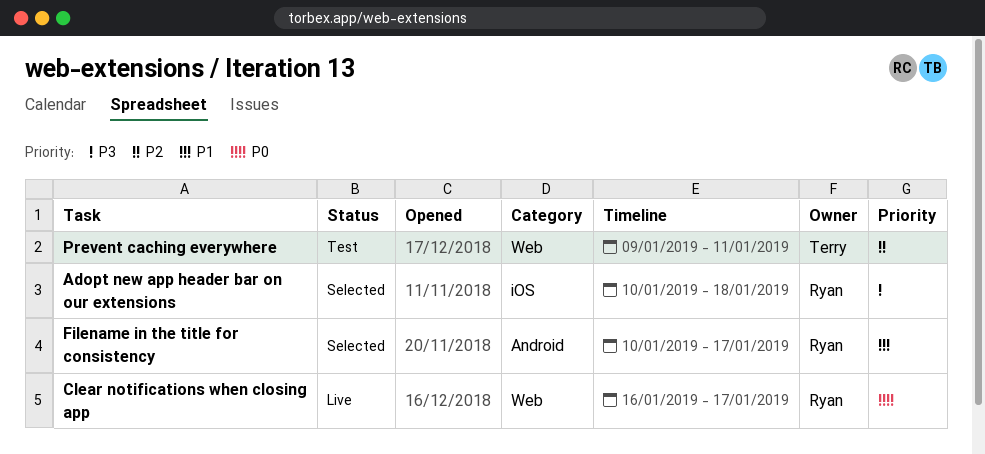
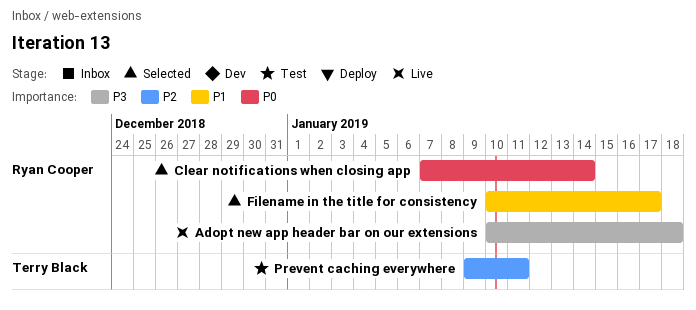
Adopt new app header bar on our extensions, status: Selected -> Live
Clear notifications when closing app, status: Live -> Selected
Clear notifications when closing app, start: Jan 16 -> Jan 7
Clear notifications when closing app, due: Jan 17 -> Jan 14

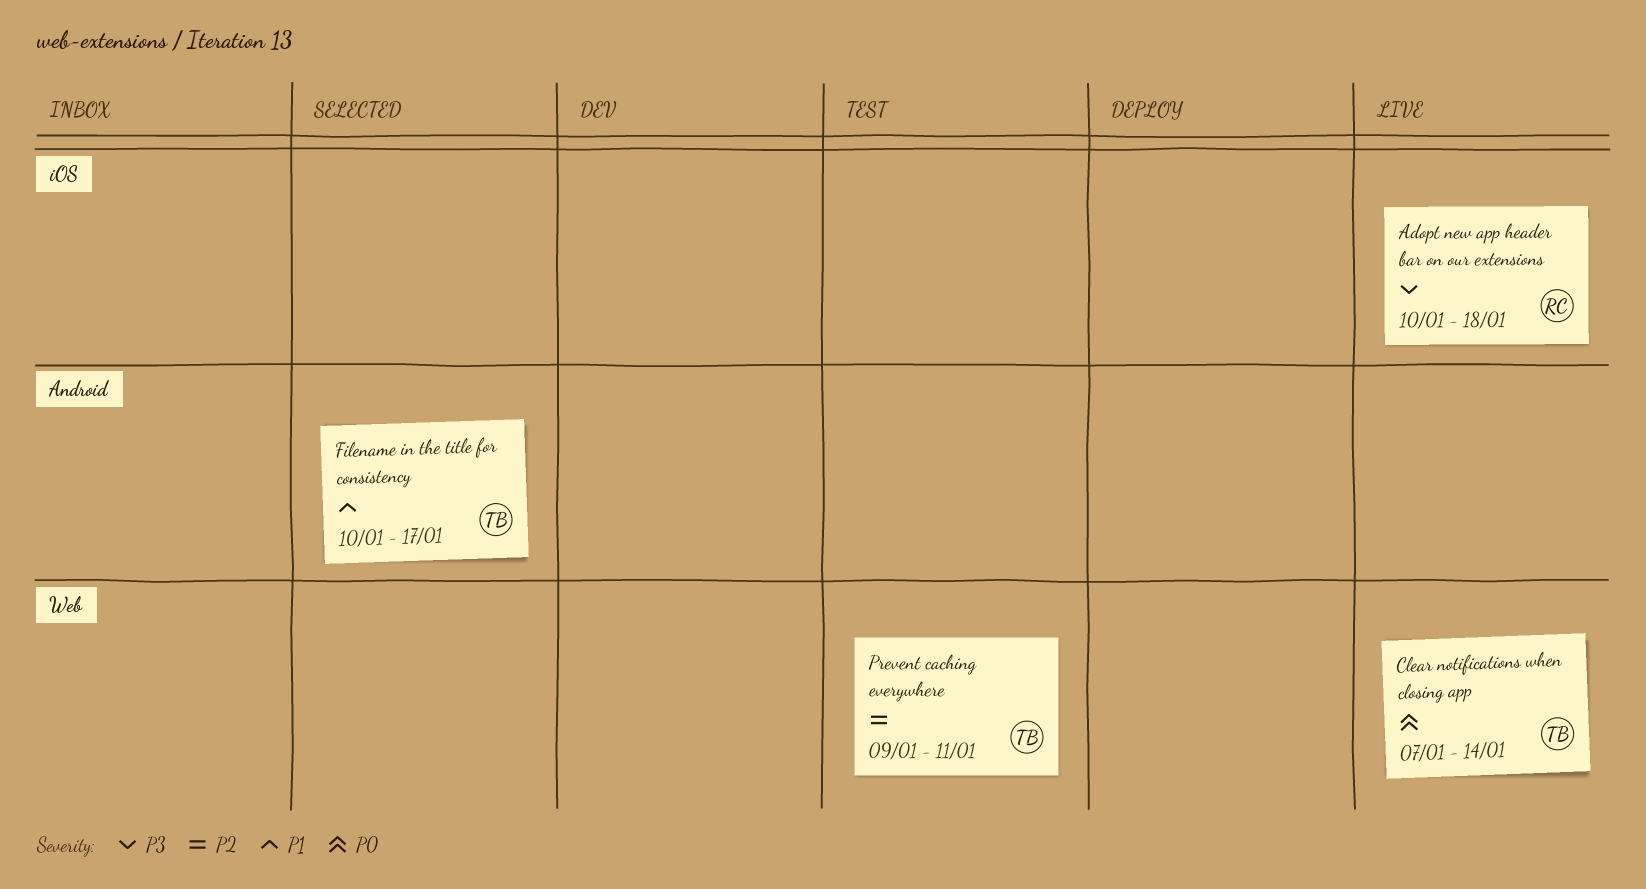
Clear notifications when closing app, status: Selected -> Live
Clear notifications when closing app, owner: Ryan Cooper -> Terry Black
Filename in the title for consistency, owner: Ryan Cooper -> Terry Black

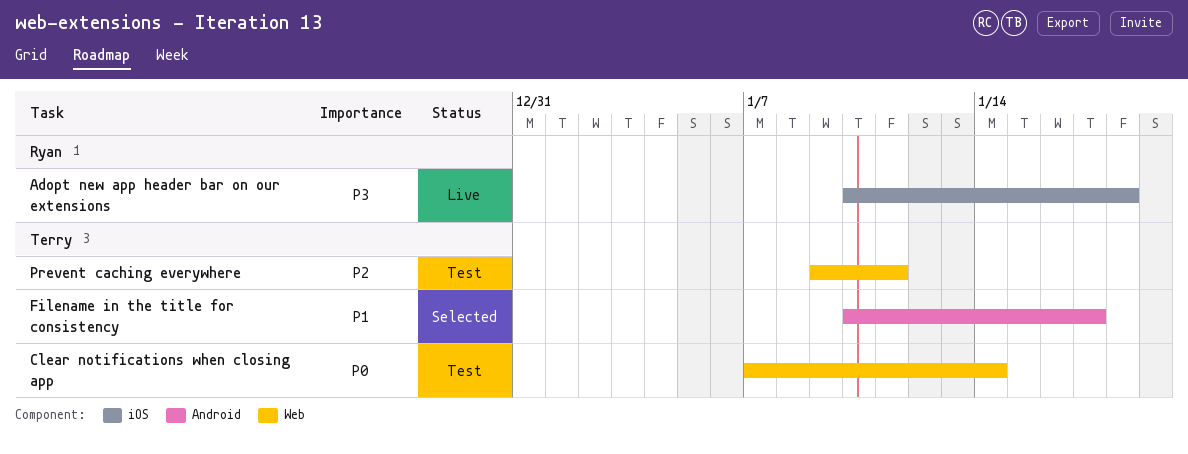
Clear notifications when closing app, status: Live -> Test

